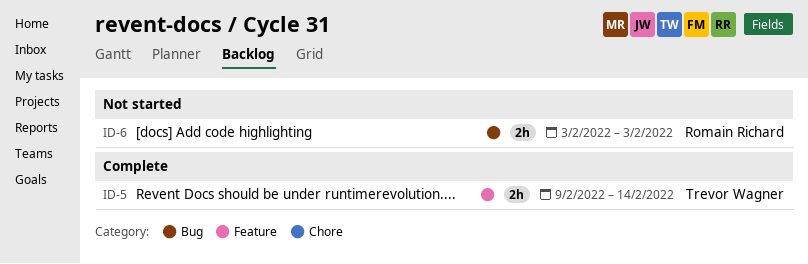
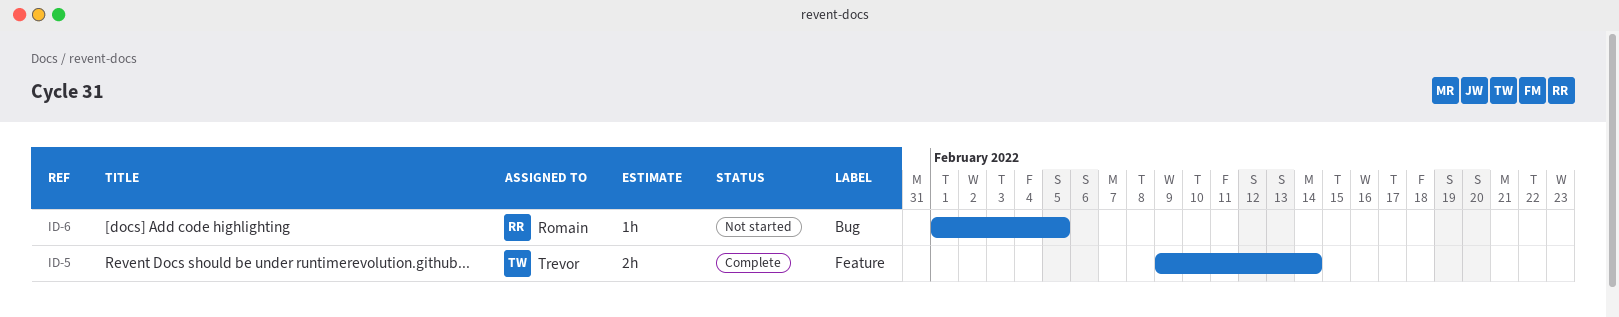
ID-6, estimate: 2h -> 1h
ID-6, start: Feb 3 -> Feb 1
ID-6, due: Feb 3 -> Feb 5

